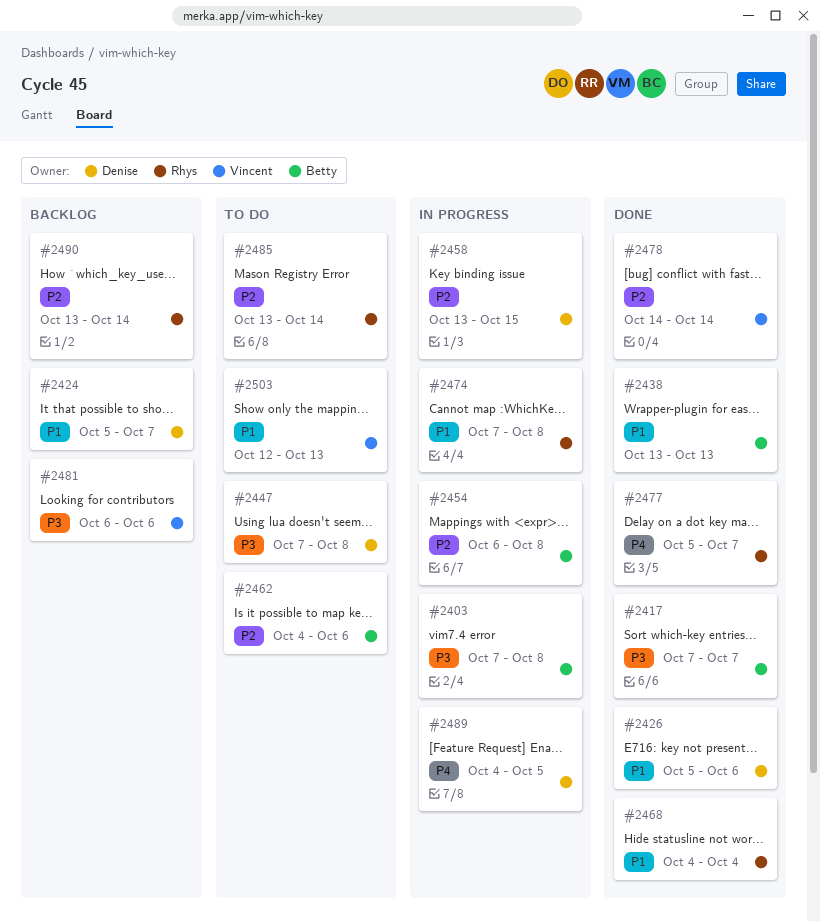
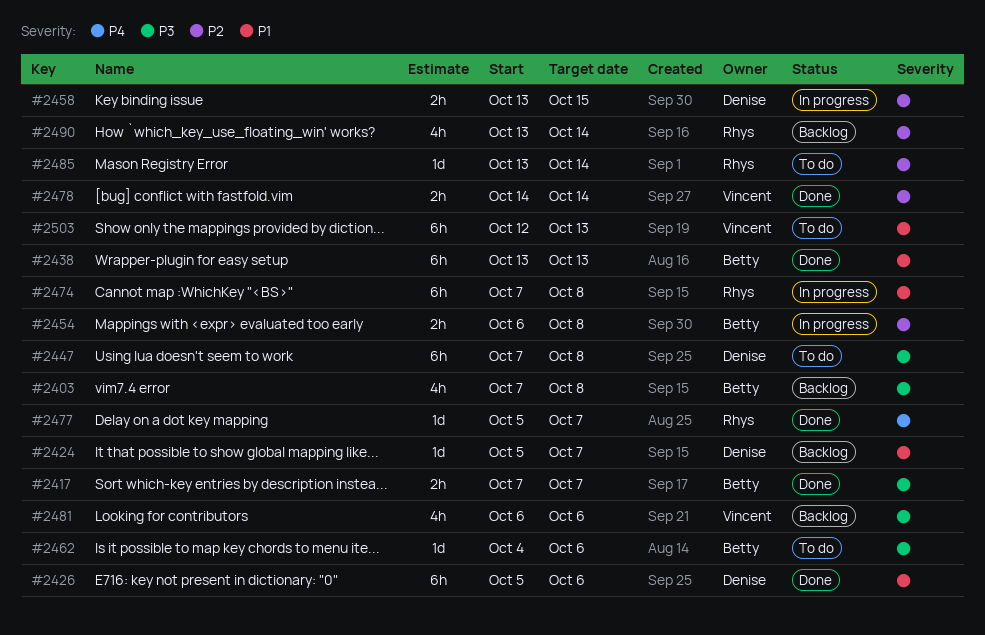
#2403, status: In progress -> Backlog
#2462, priority: P2 -> P3
#2468: present -> none
#2489: present -> none

